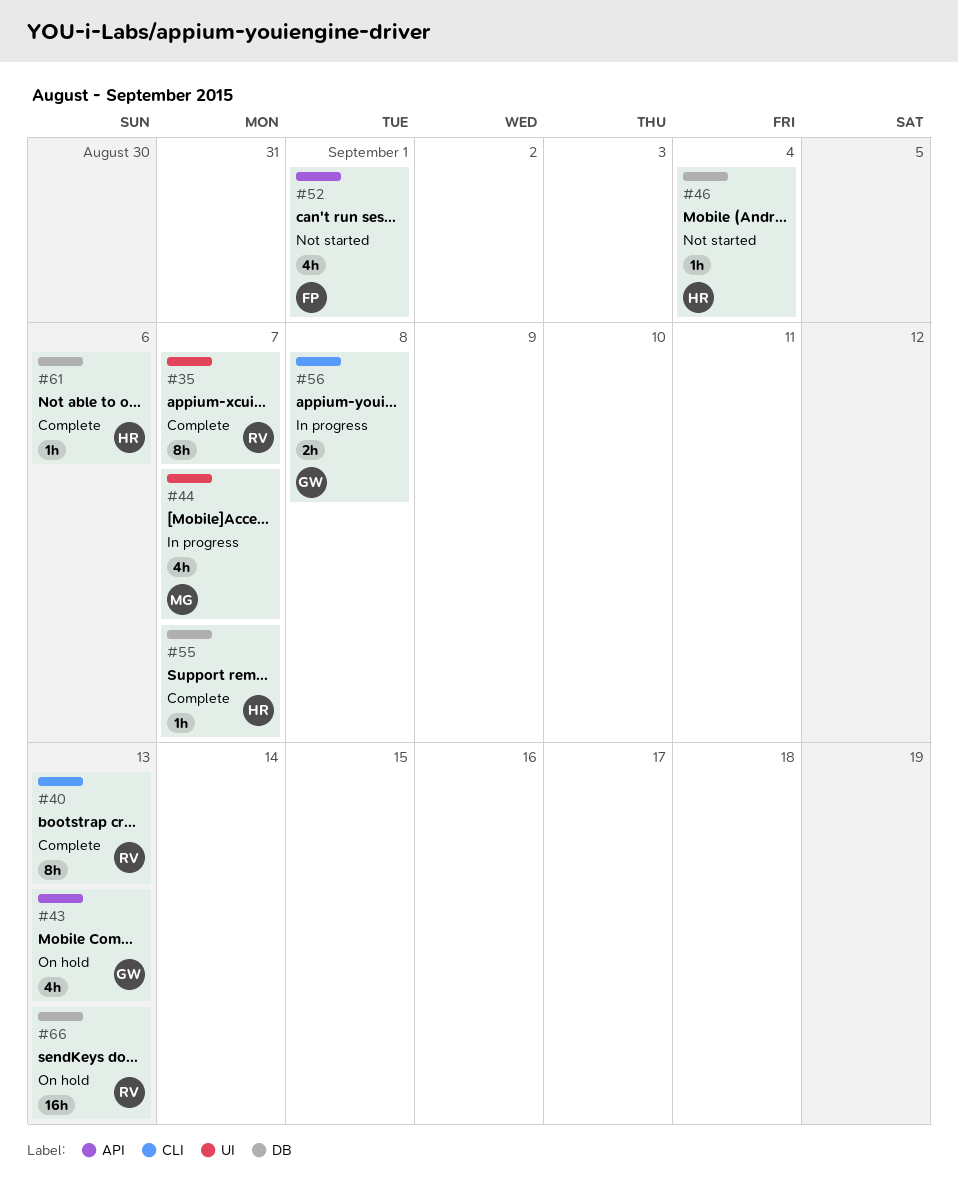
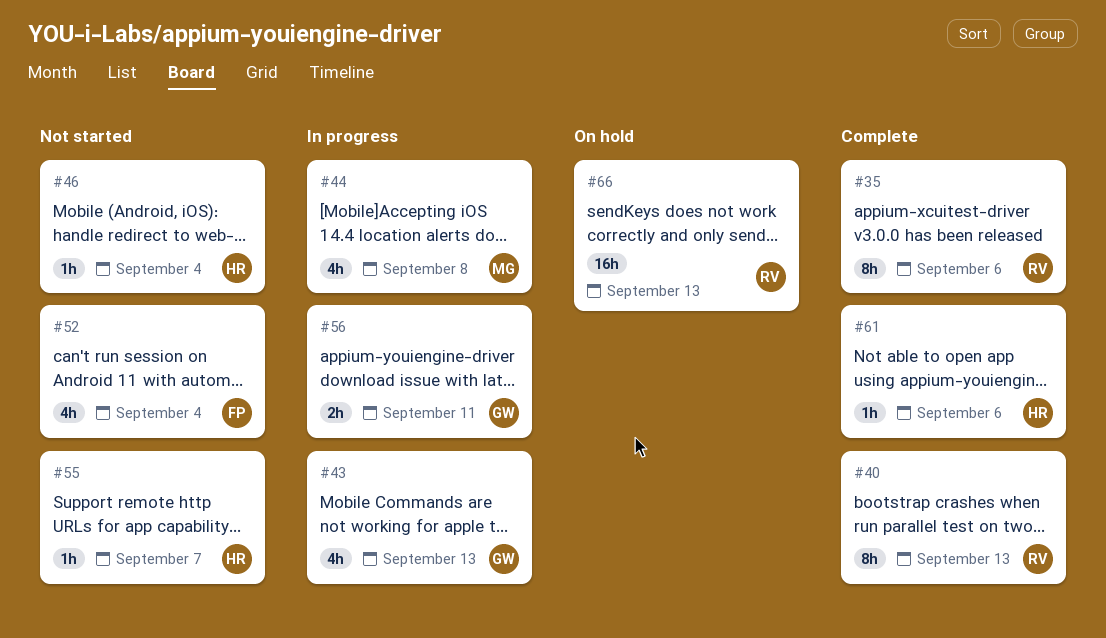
#35, due: Sep 7 -> Sep 6
#43, status: On hold -> In progress
#44, due: Sep 7 -> Sep 8
#52, due: Sep 1 -> Sep 4
#55, status: Complete -> Not started
#56, due: Sep 8 -> Sep 11

